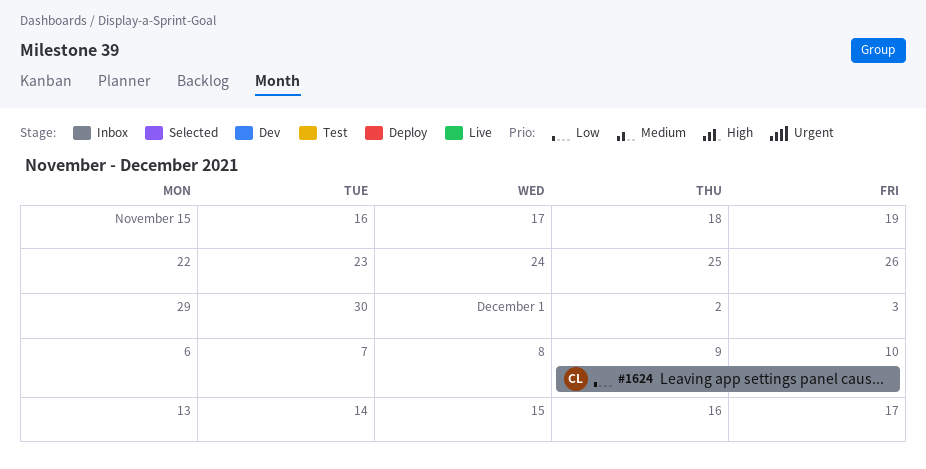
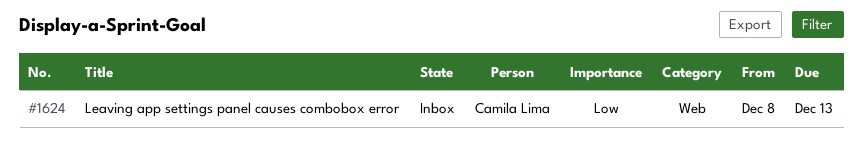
#1624, start: Dec 9 -> Dec 8
#1624, due: Dec 10 -> Dec 13

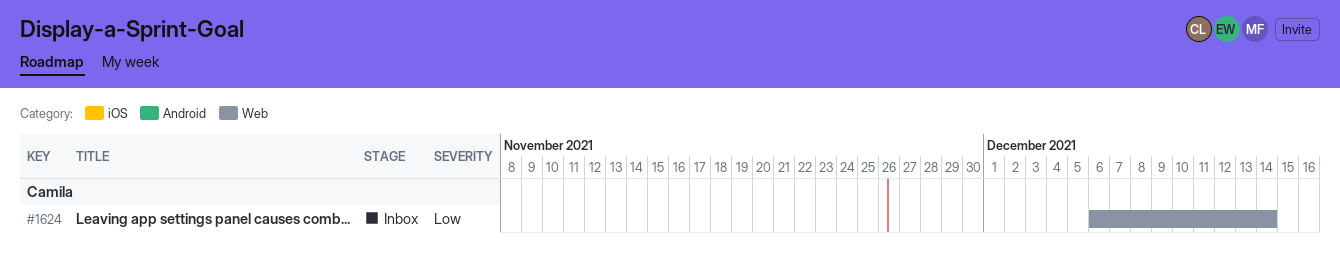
#1624, start: Dec 8 -> Dec 6
#1624, due: Dec 13 -> Dec 14

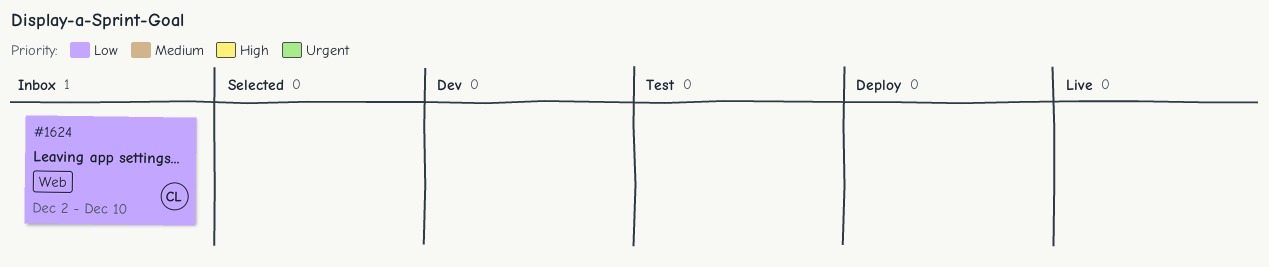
#1624, start: Dec 6 -> Dec 2
#1624, due: Dec 14 -> Dec 10

